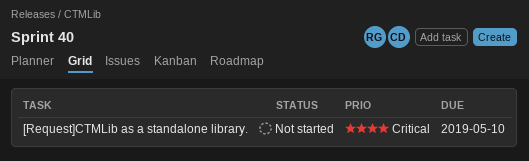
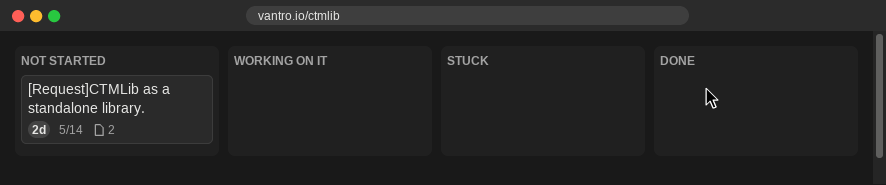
[Request]CTMLib as a standalone library., due: May 10 -> May 14

